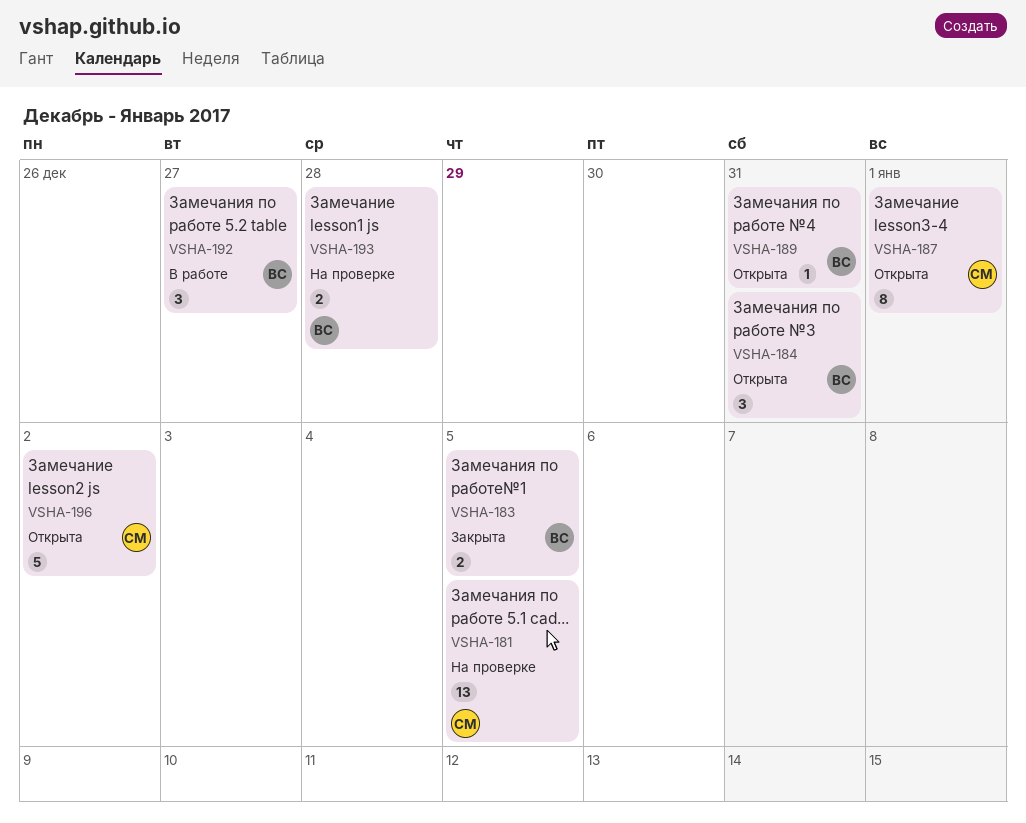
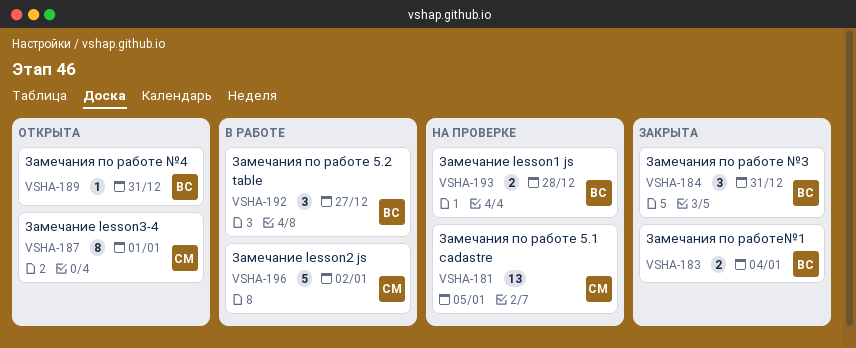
VSHA-183, due: Jan 5 -> Jan 4
VSHA-184, status: Открыта -> Закрыта
VSHA-196, status: Открыта -> В работе

